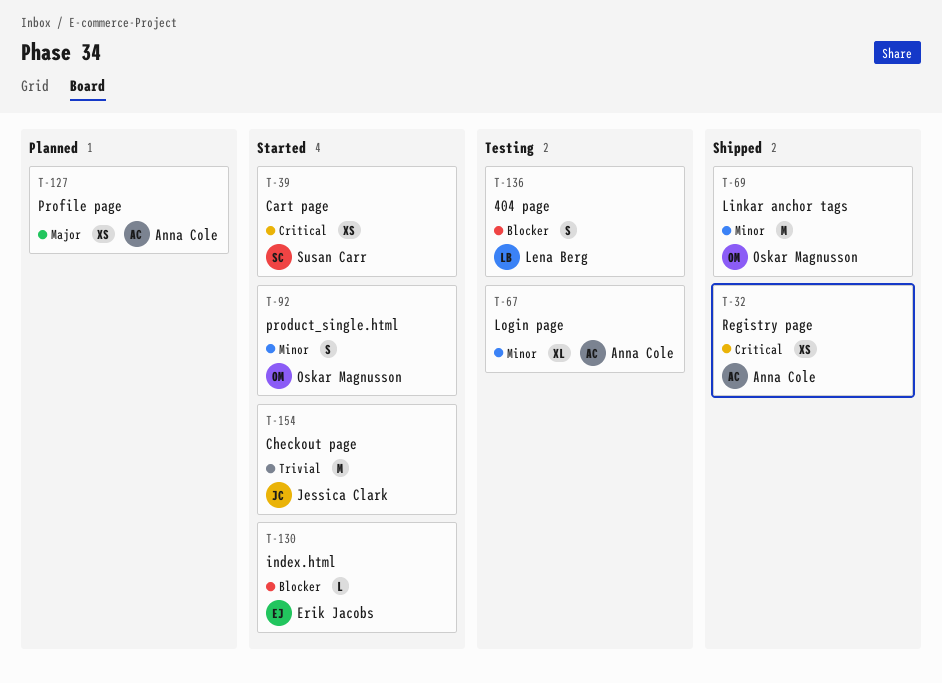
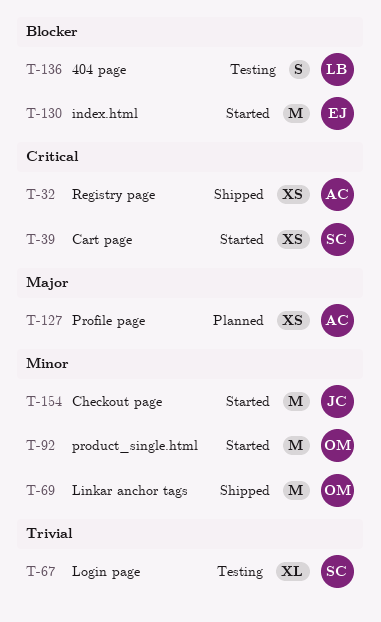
T-67, owner: Anna Cole -> Susan Carr
T-67, priority: Minor -> Trivial
T-92, estimate: S -> M
T-130, estimate: L -> M
T-154, priority: Trivial -> Minor

